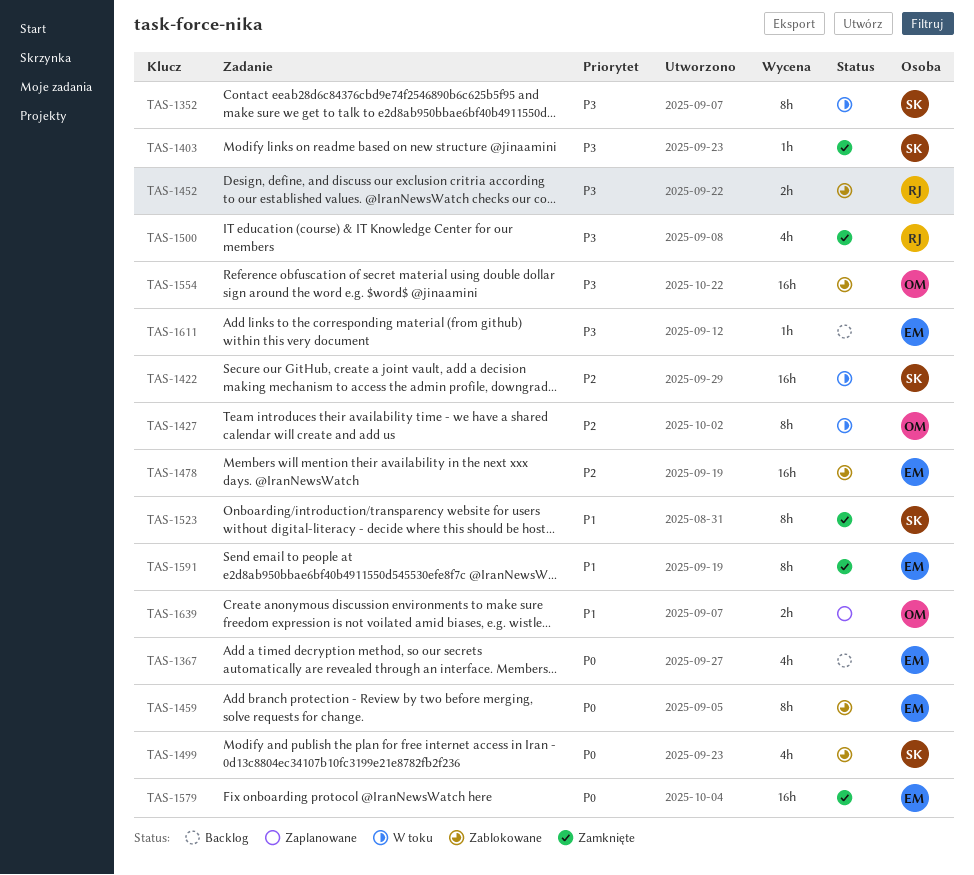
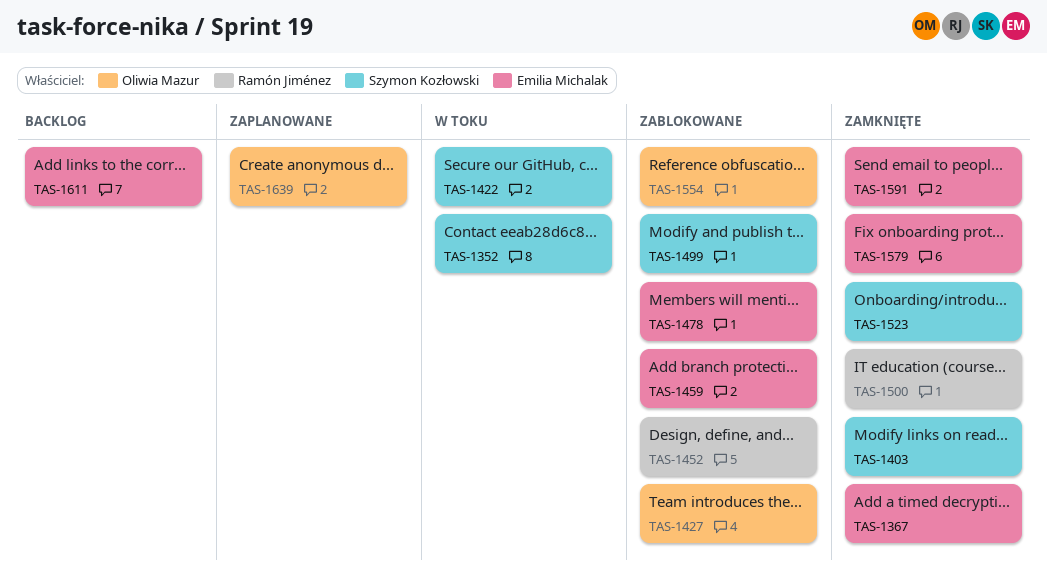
TAS-1367, status: Backlog -> Zamknięte
TAS-1427, status: W toku -> Zablokowane

